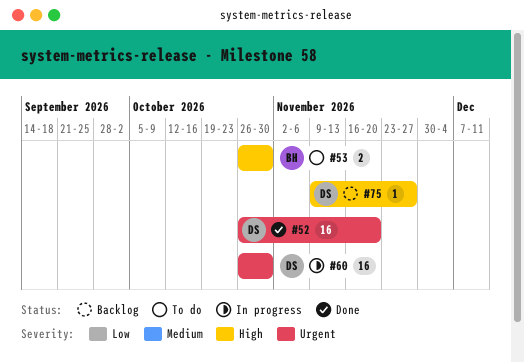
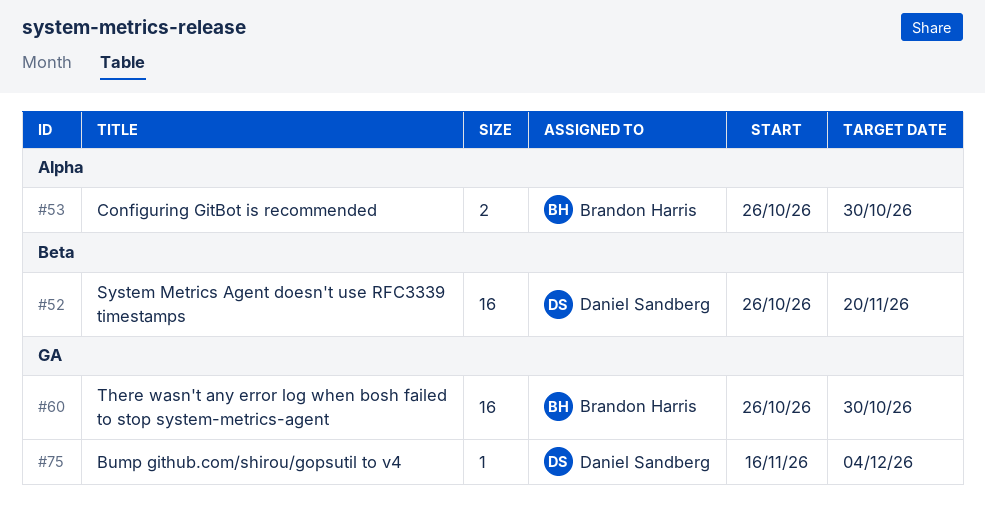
#60, owner: Daniel Sandberg -> Brandon Harris
#75, start: Nov 9 -> Nov 16
#75, due: Nov 27 -> Dec 4

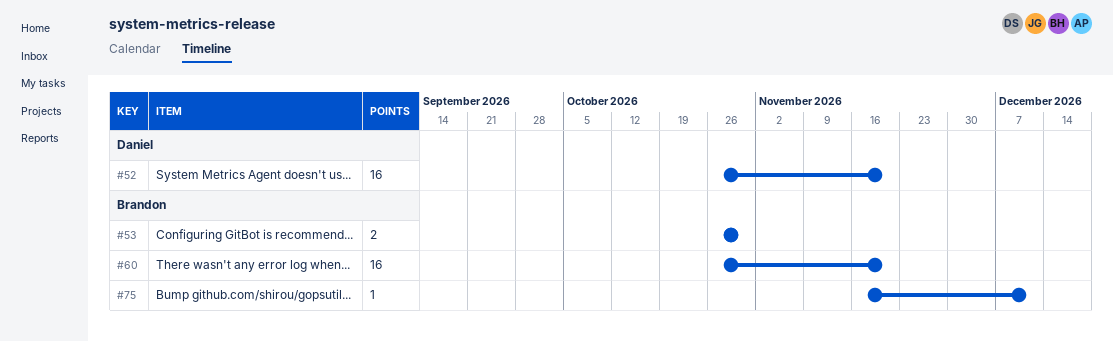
#60, due: Oct 30 -> Nov 20
#75, owner: Daniel Sandberg -> Brandon Harris
#75, due: Dec 4 -> Dec 11

